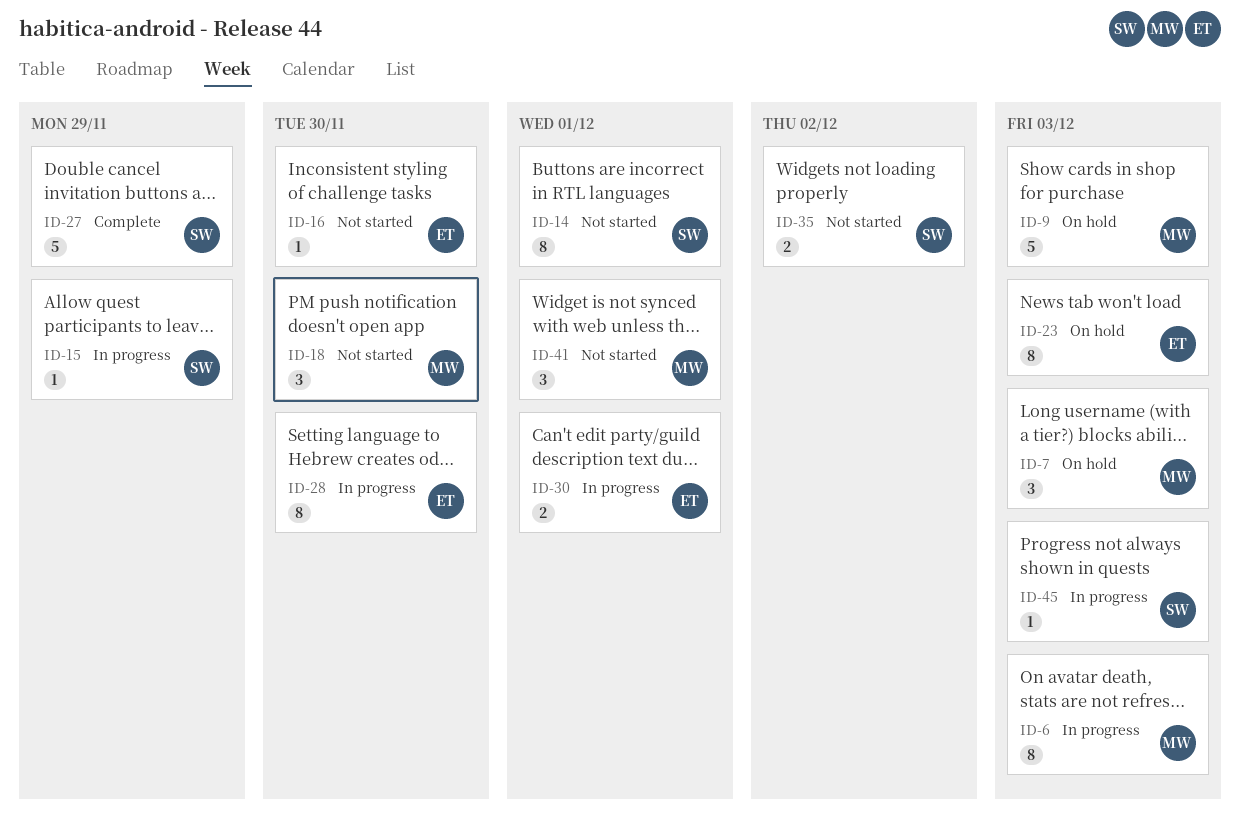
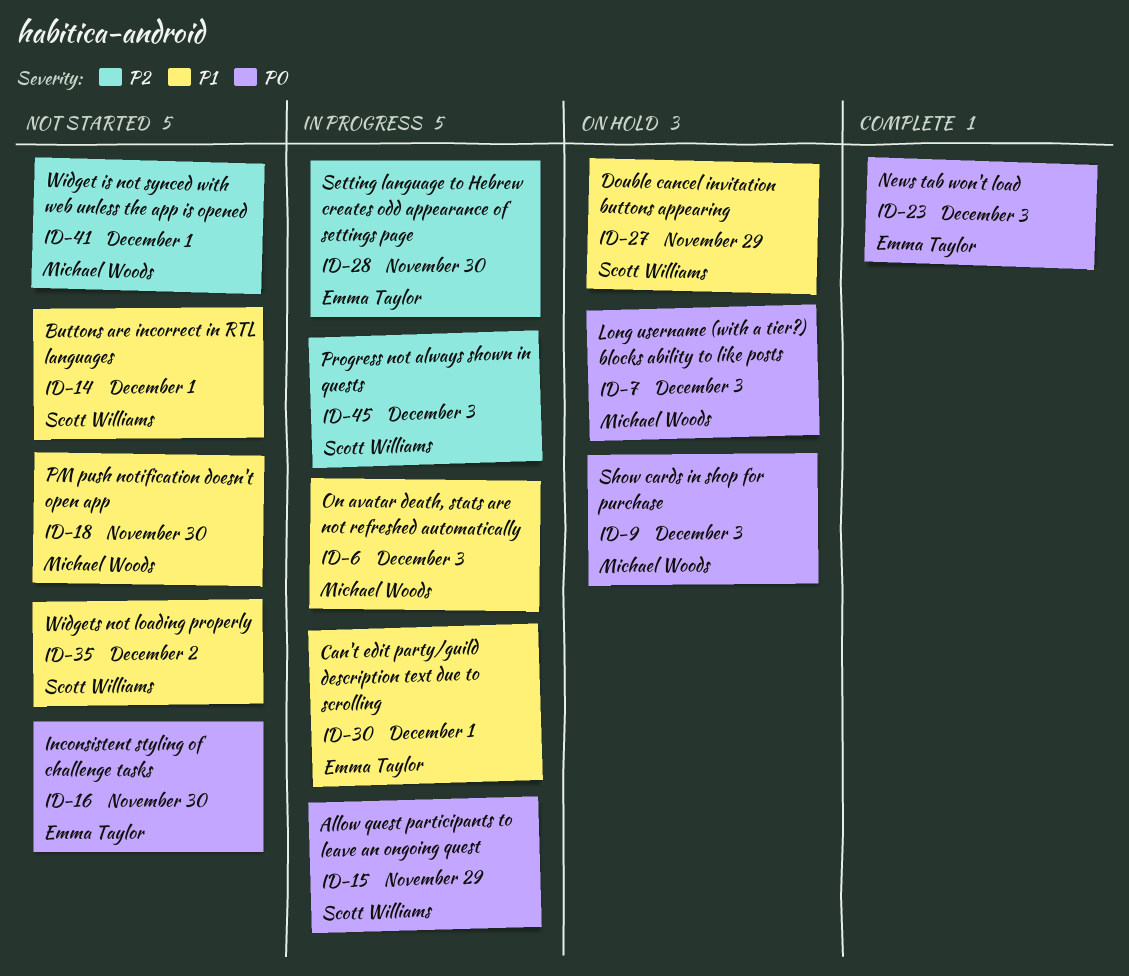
ID-23, status: On hold -> Complete
ID-27, status: Complete -> On hold

